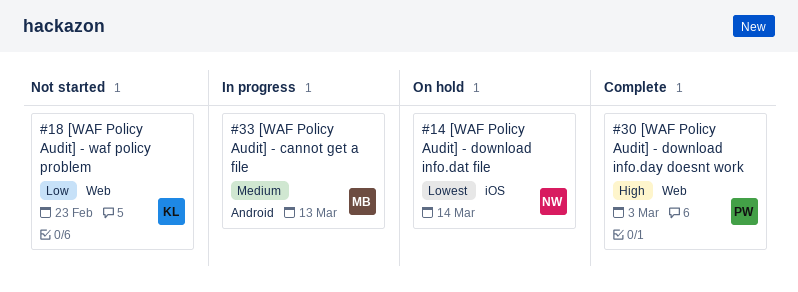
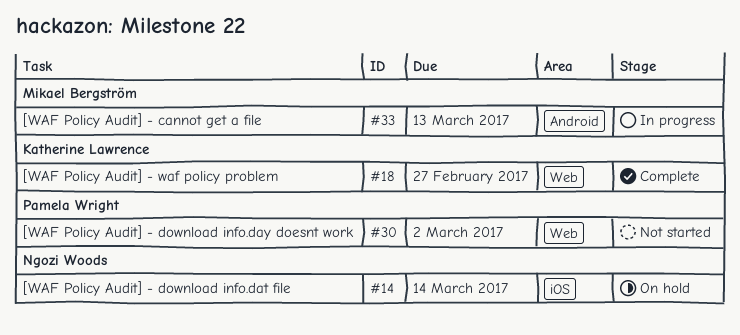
#18, status: Not started -> Complete
#18, due: Feb 23 -> Feb 27
#30, status: Complete -> Not started
#30, due: Mar 3 -> Mar 2

